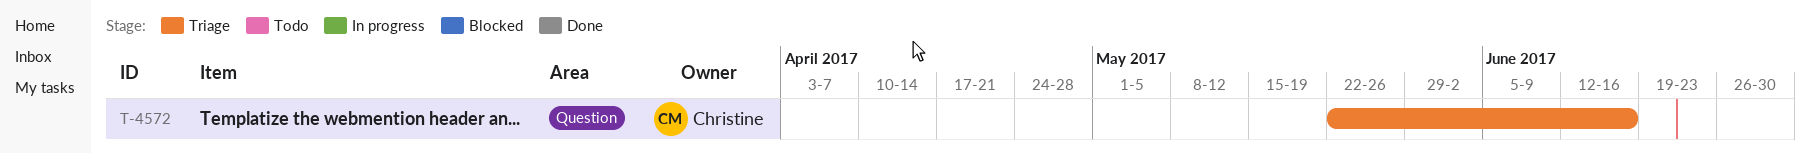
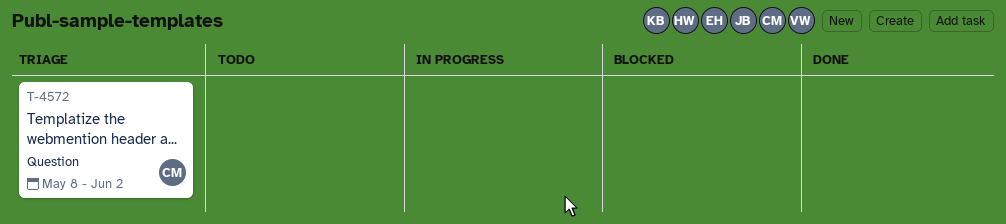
T-4572, start: May 22 -> May 8
T-4572, due: Jun 16 -> Jun 2

